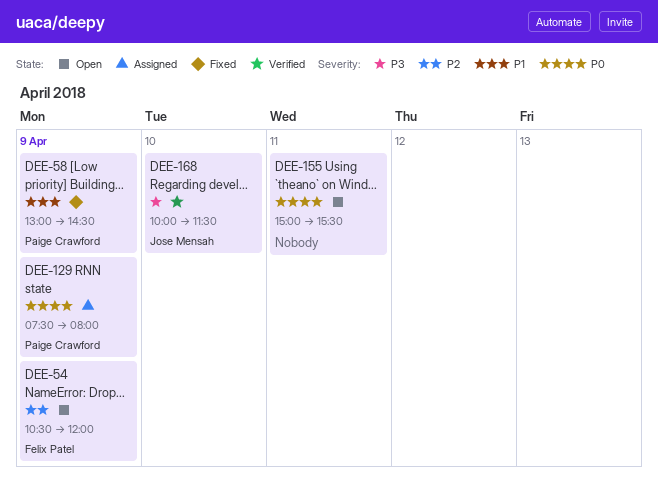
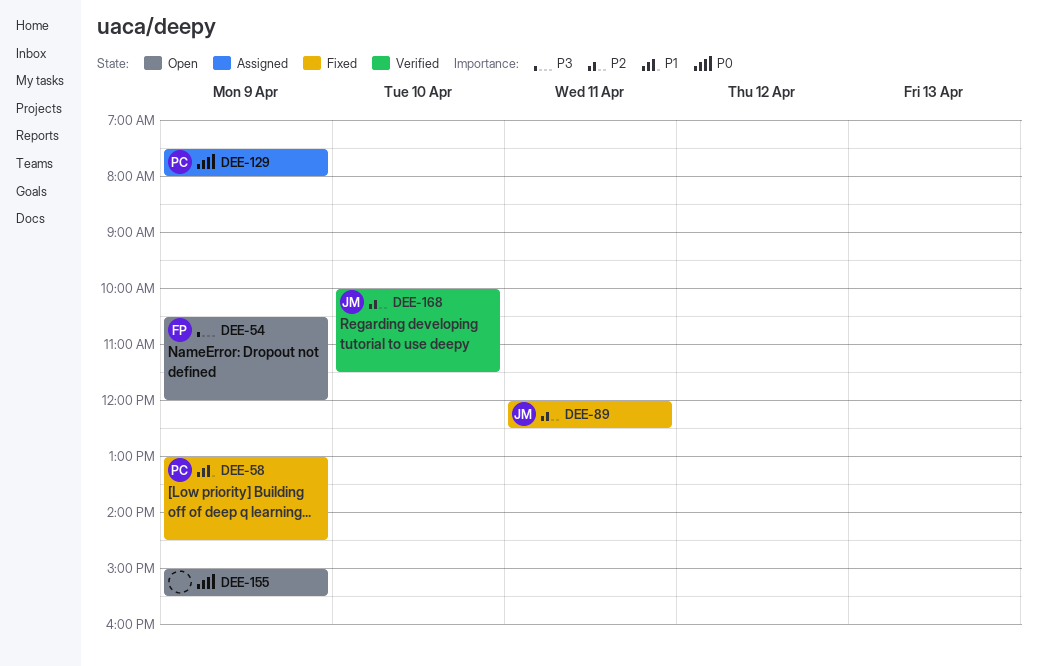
DEE-54, priority: P2 -> P3
DEE-89: none -> present
DEE-155, day: Apr 11 -> Apr 9
DEE-168, priority: P3 -> P2

